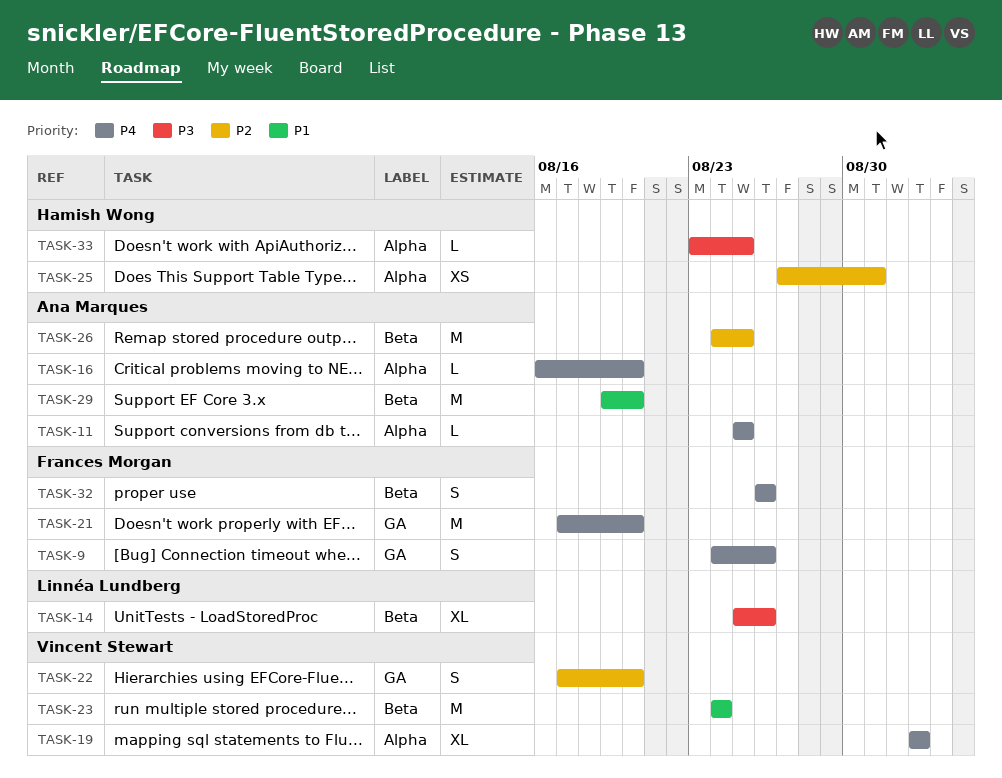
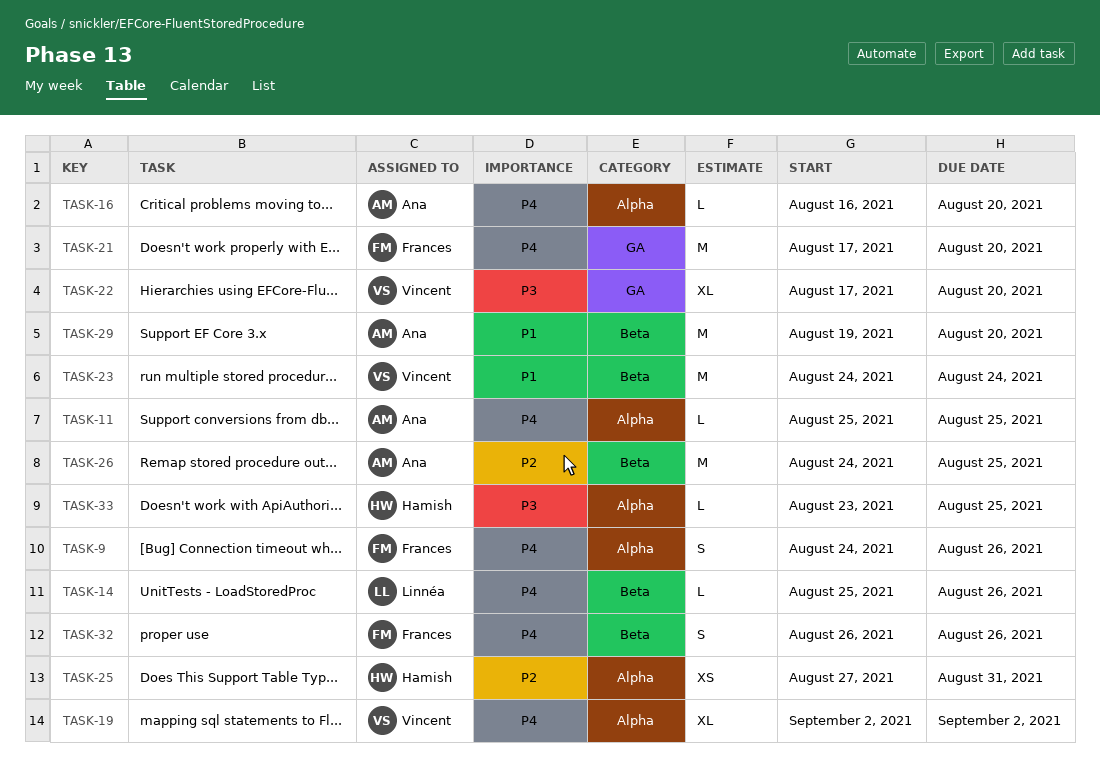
TASK-9, label: GA -> Alpha
TASK-14, priority: P3 -> P4
TASK-14, estimate: XL -> L
TASK-22, priority: P2 -> P3
TASK-22, estimate: S -> XL

